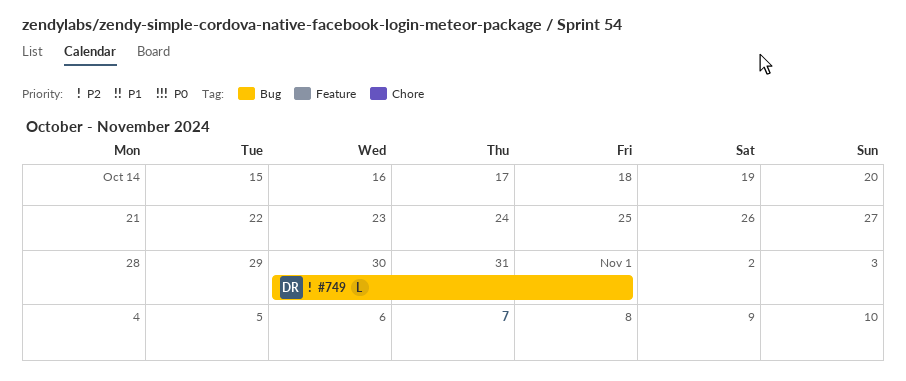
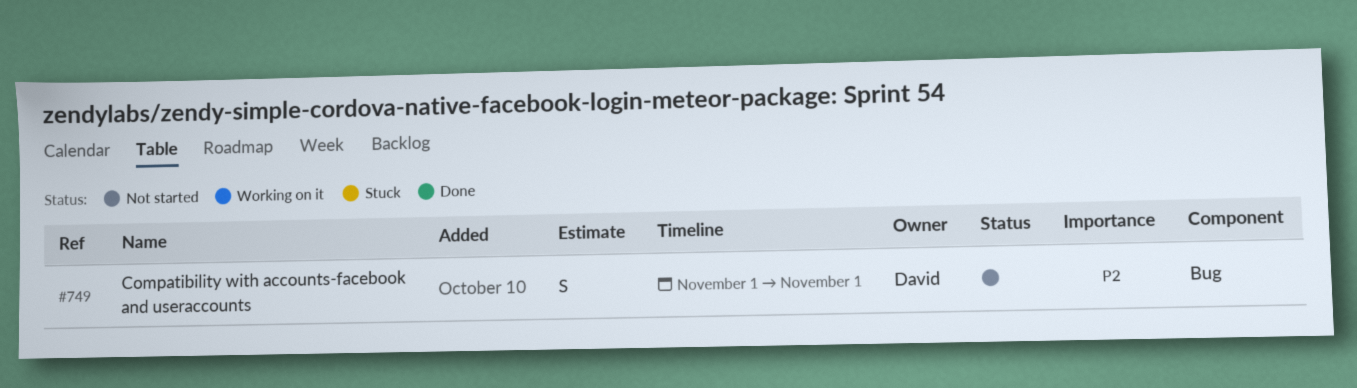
#749, estimate: L -> S
#749, start: Oct 30 -> Nov 1

